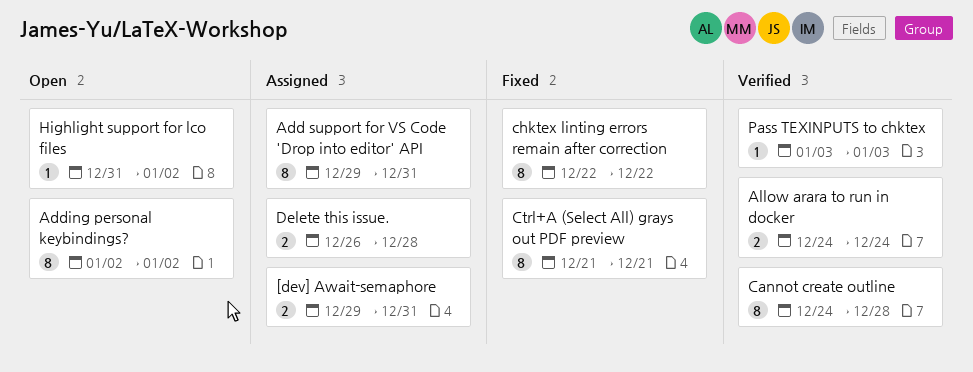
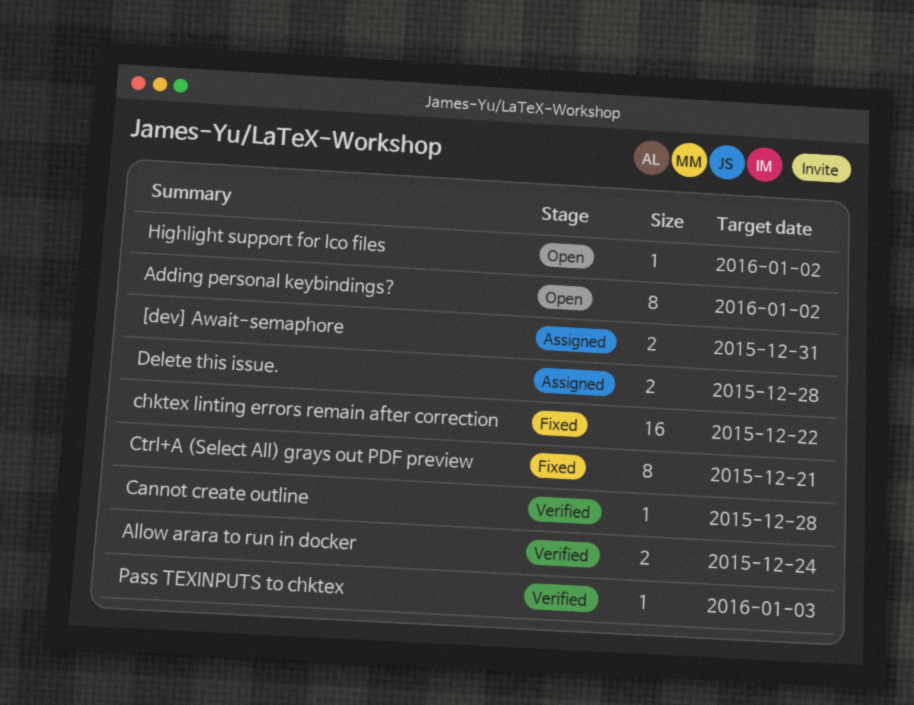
Add support for VS Code 'Drop into editor' API: present -> none
Cannot create outline, estimate: 8 -> 1
chktex linting errors remain after correction, estimate: 8 -> 16

